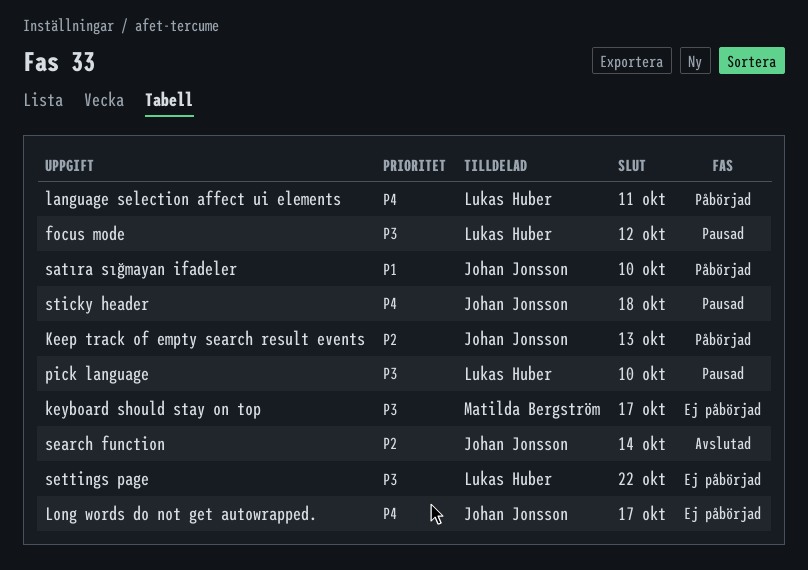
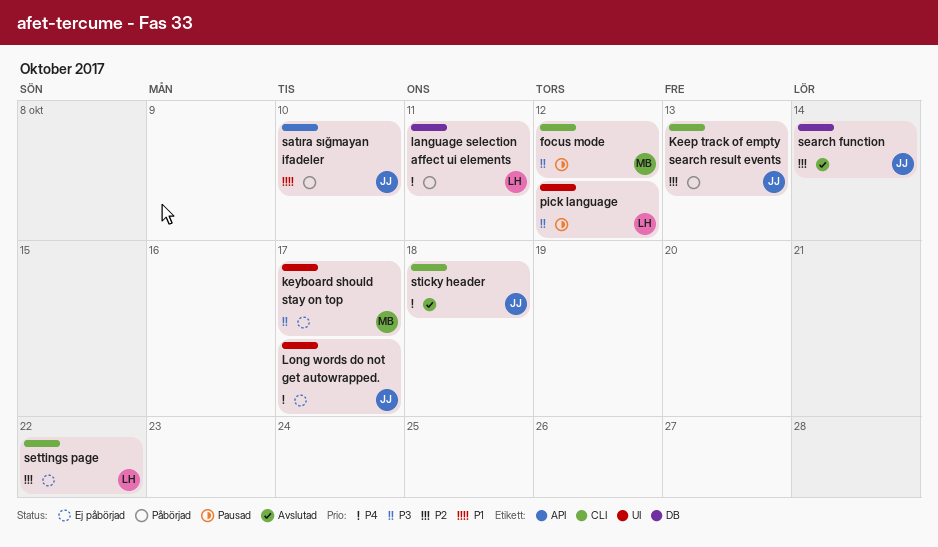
focus mode, owner: Lukas Huber -> Matilda Bergström
pick language, due: Oct 10 -> Oct 12
settings page, priority: P3 -> P2
sticky header, status: Pausad -> Avslutad

